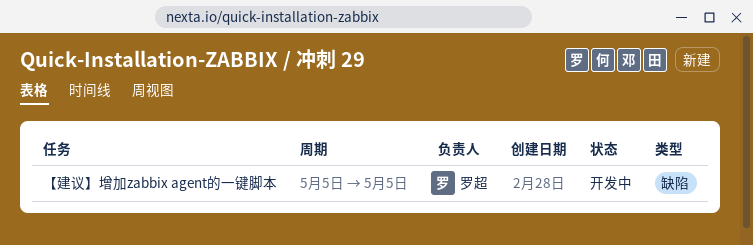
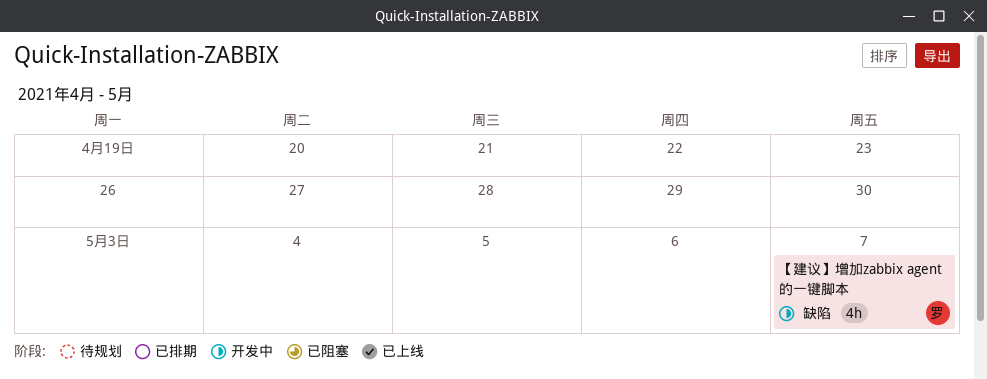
【建议】增加zabbix agent的一键脚本, due: May 5 -> May 7

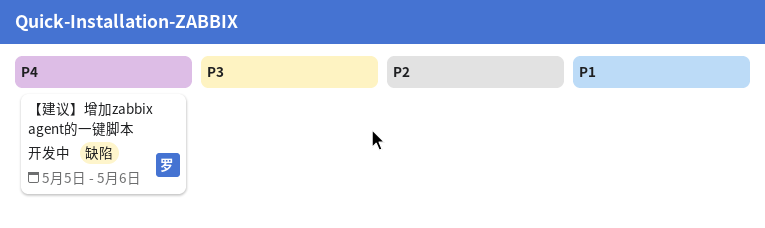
【建议】增加zabbix agent的一键脚本, due: May 7 -> May 6

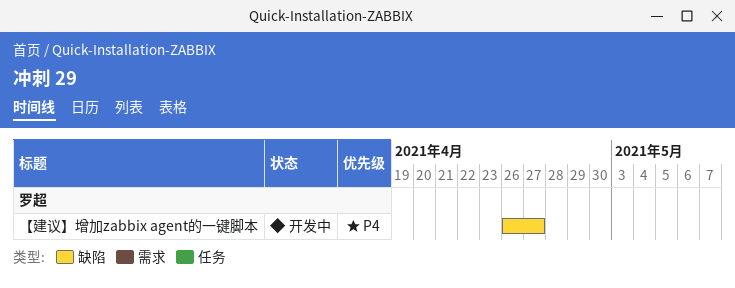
【建议】增加zabbix agent的一键脚本, start: May 5 -> Apr 26
【建议】增加zabbix agent的一键脚本, due: May 6 -> Apr 27

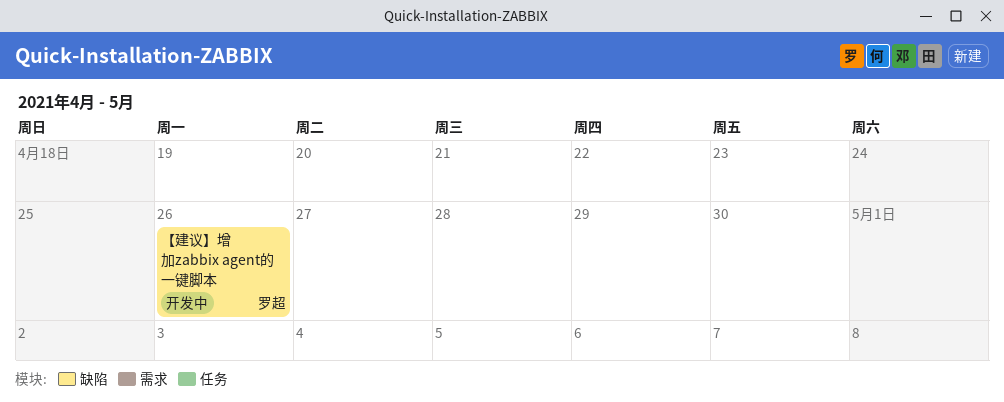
【建议】增加zabbix agent的一键脚本, due: Apr 27 -> Apr 26

